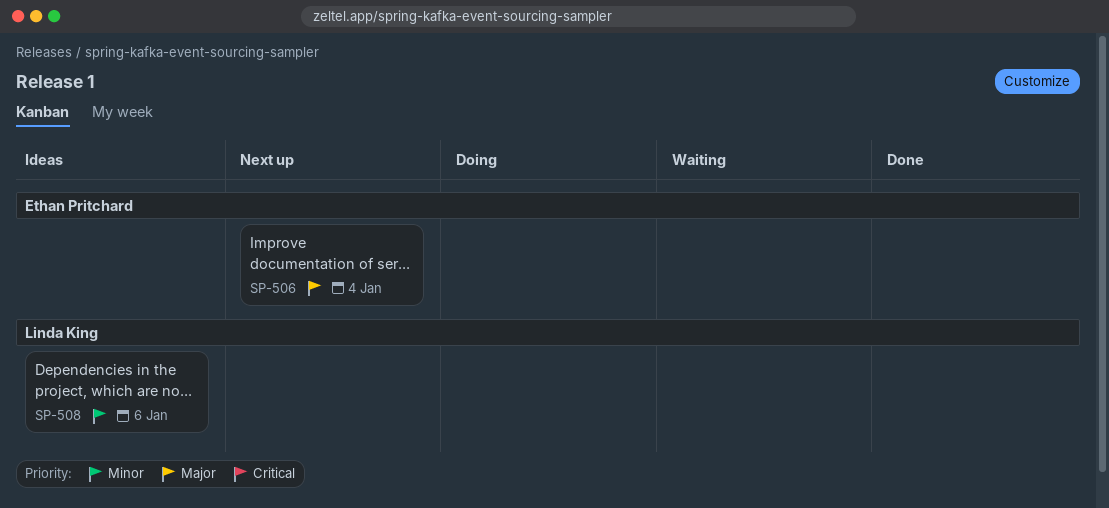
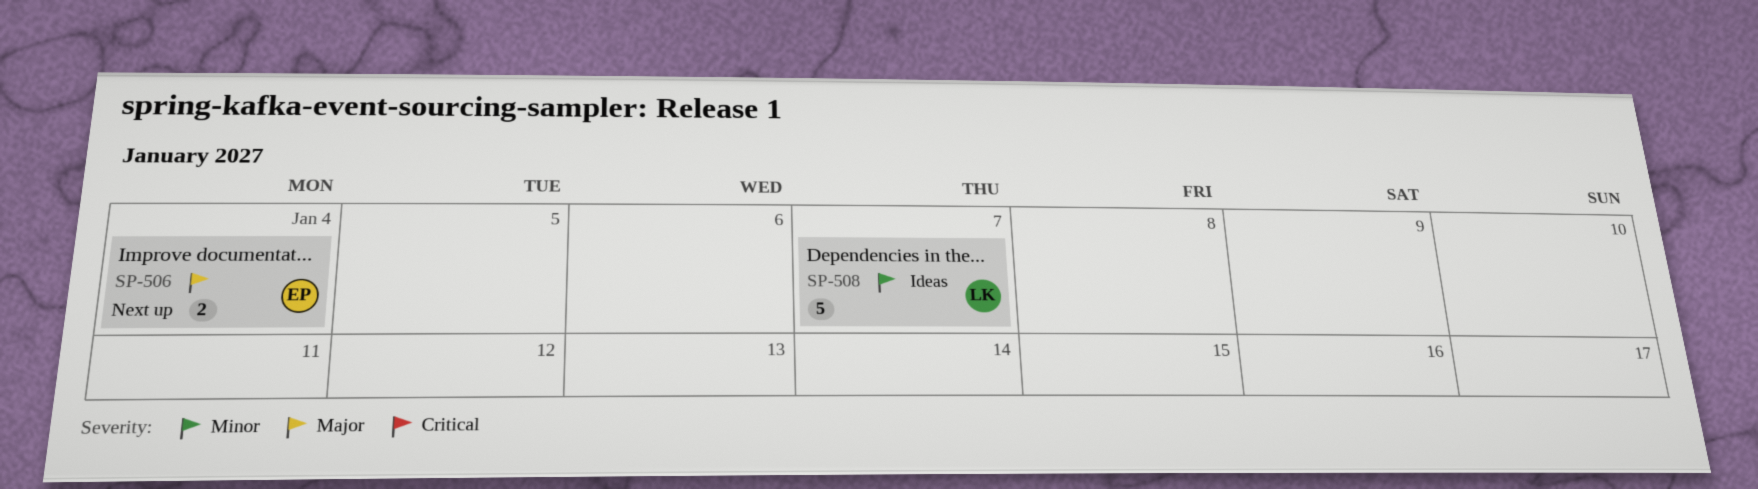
SP-508, due: Jan 6 -> Jan 7

